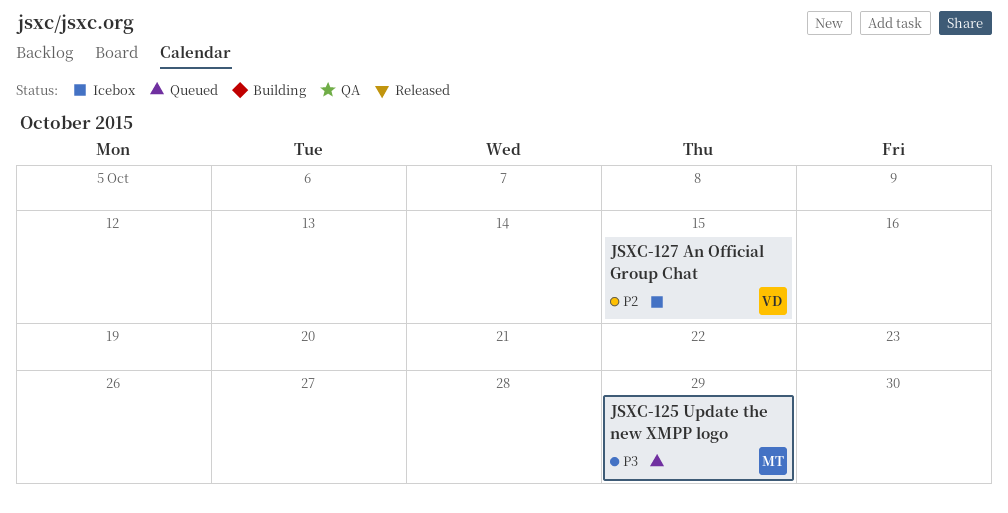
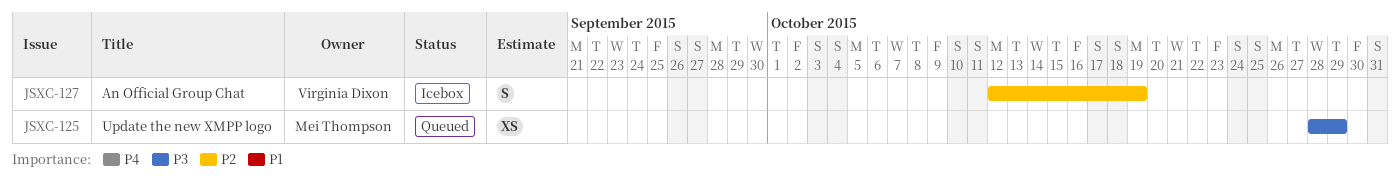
JSXC-127, due: Oct 15 -> Oct 19

